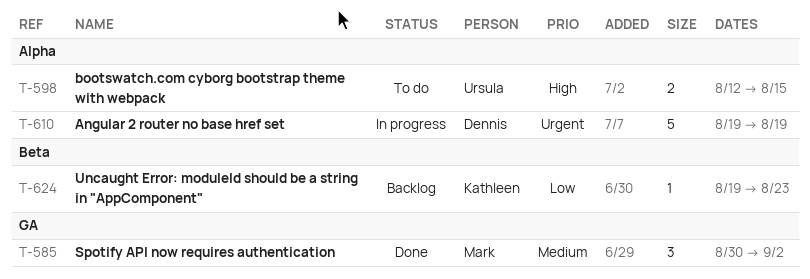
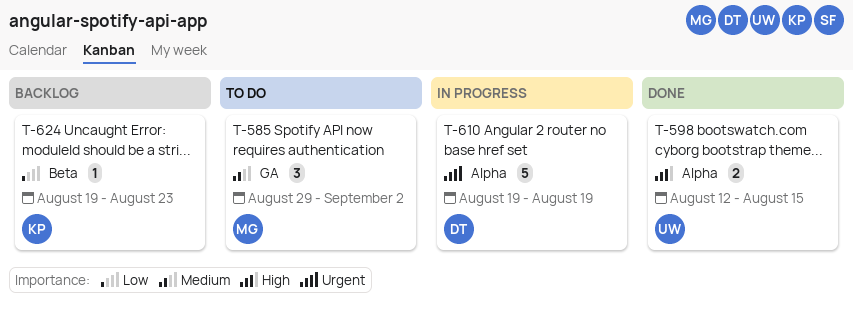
T-585, status: Done -> To do
T-585, start: Aug 30 -> Aug 29
T-598, status: To do -> Done

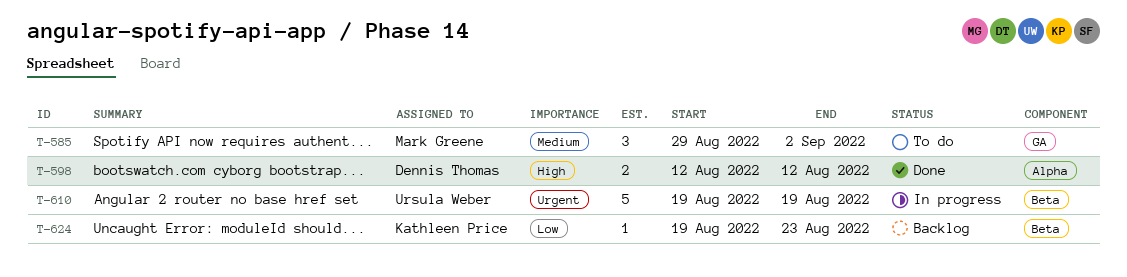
T-598, owner: Ursula Weber -> Dennis Thomas
T-598, due: Aug 15 -> Aug 12
T-610, owner: Dennis Thomas -> Ursula Weber
T-610, label: Alpha -> Beta

